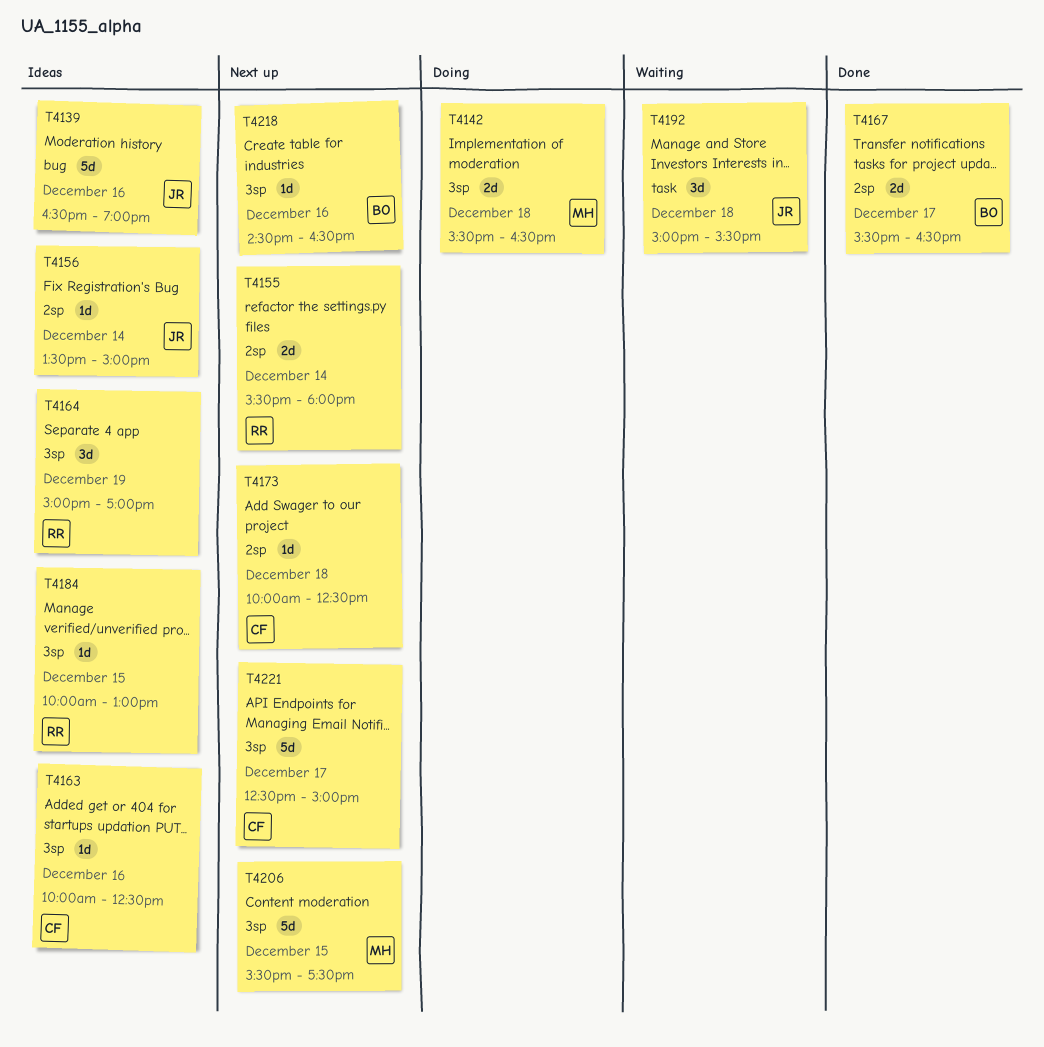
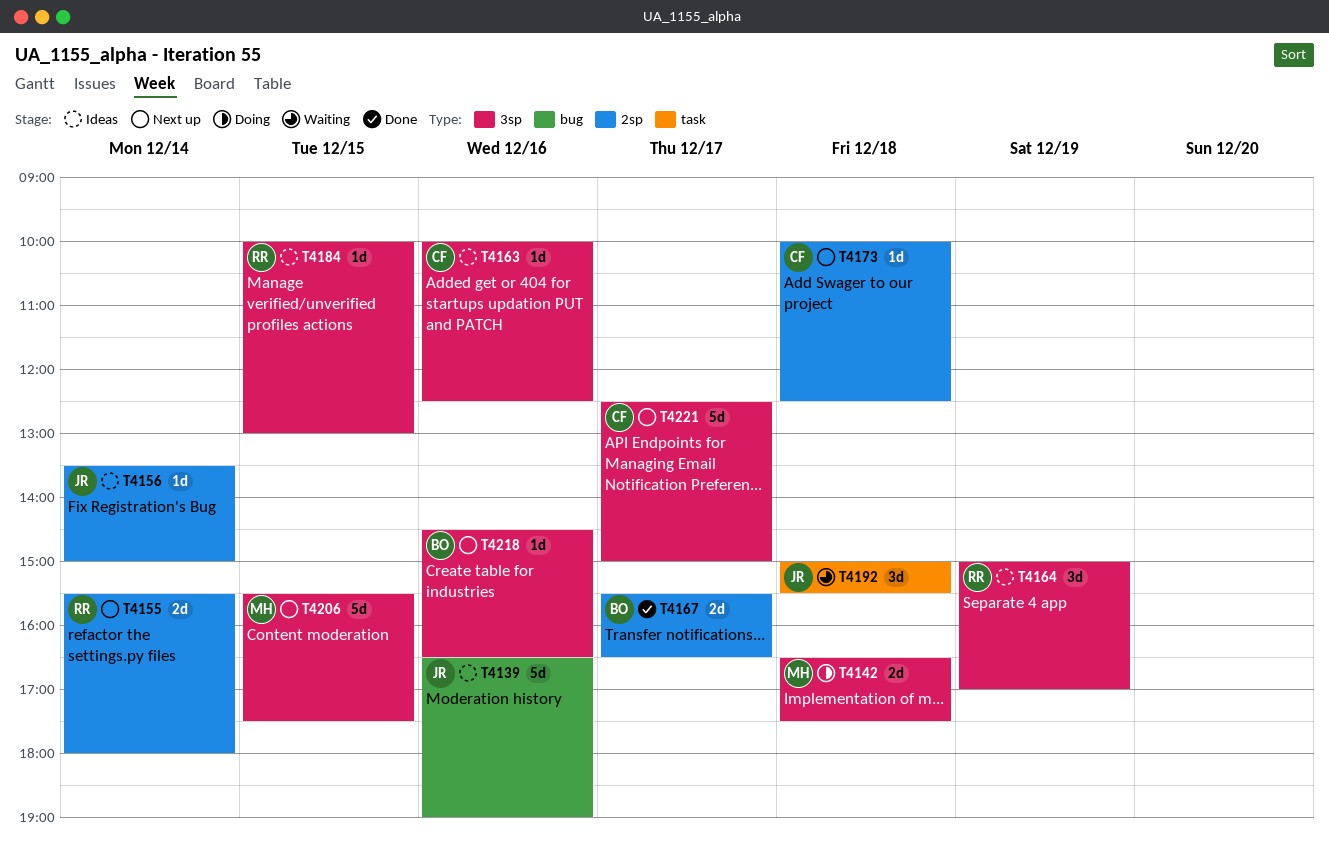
T4142, begins: 15:30 -> 16:30
T4142, ends: 16:30 -> 17:30

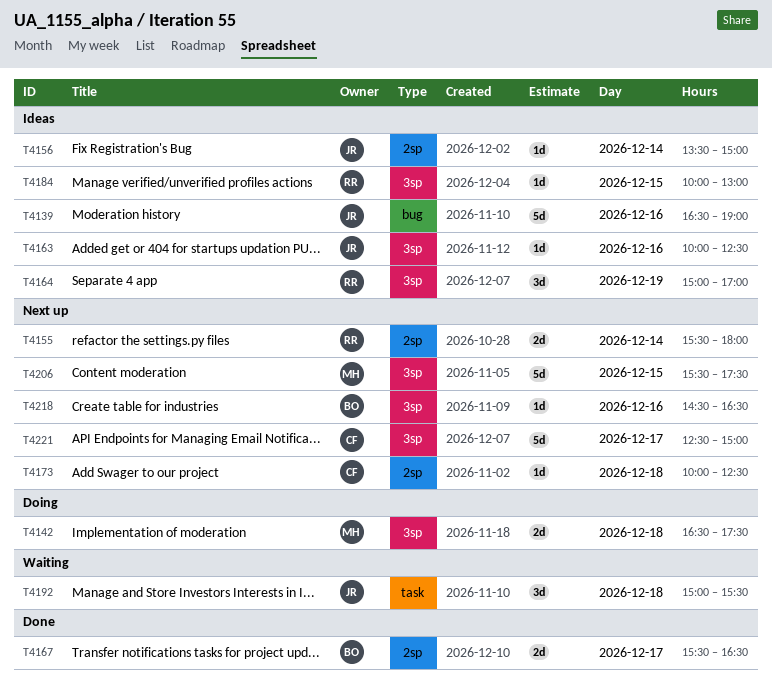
T4163, owner: CF -> JR

